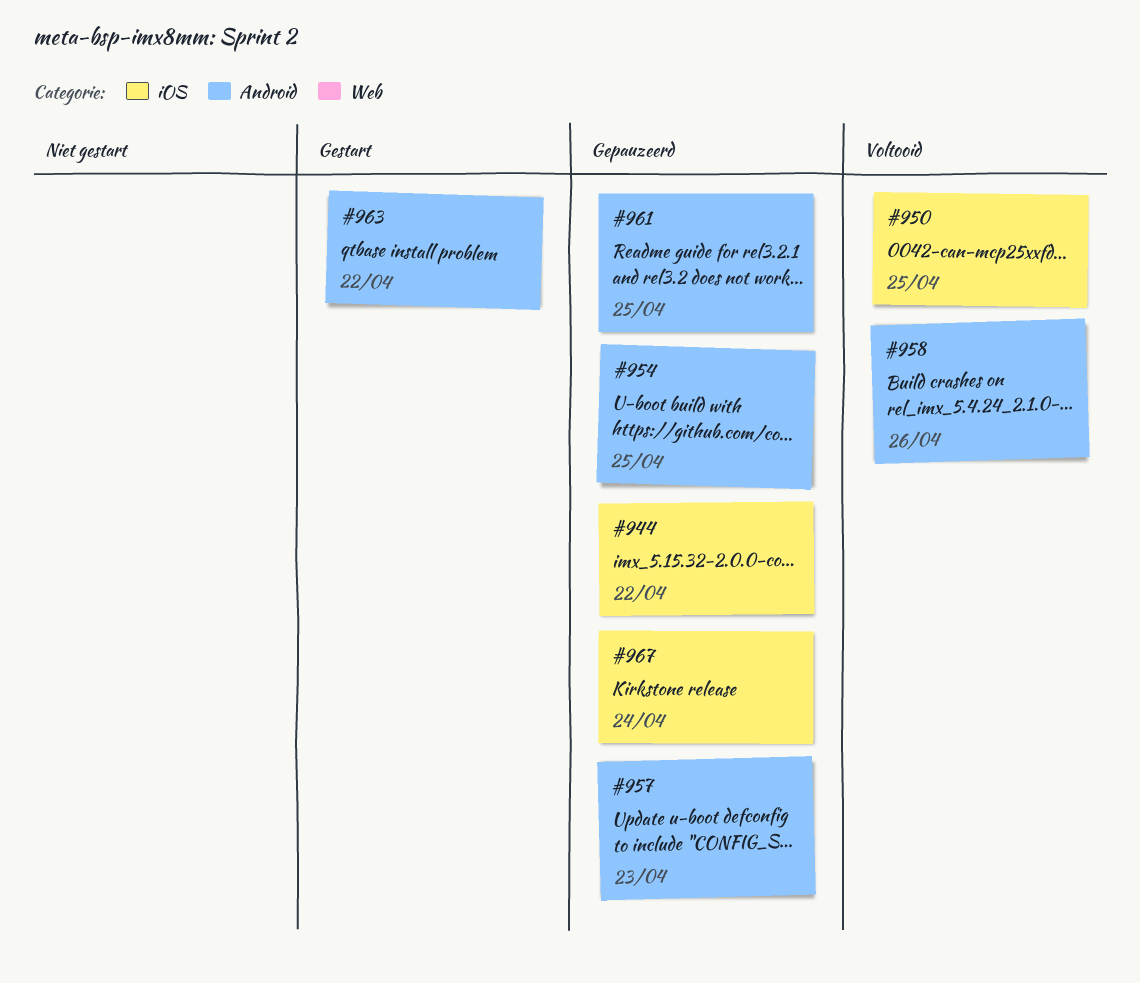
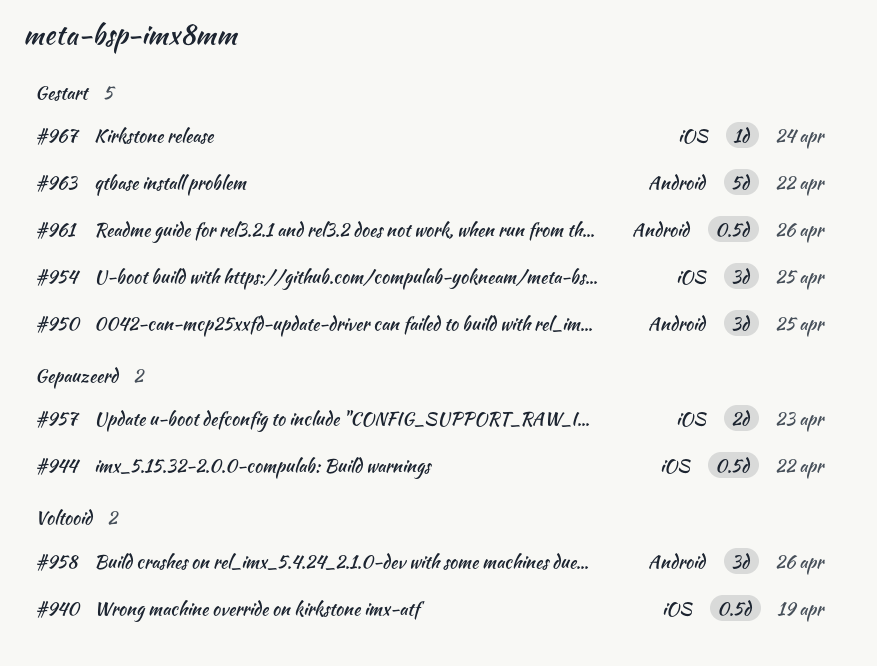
#940: none -> present
#950, status: Voltooid -> Gestart
#950, label: iOS -> Android
#954, status: Gepauzeerd -> Gestart
#954, label: Android -> iOS
#957, label: Android -> iOS
#961, status: Gepauzeerd -> Gestart
#961, due: Apr 25 -> Apr 26
#967, status: Gepauzeerd -> Gestart

